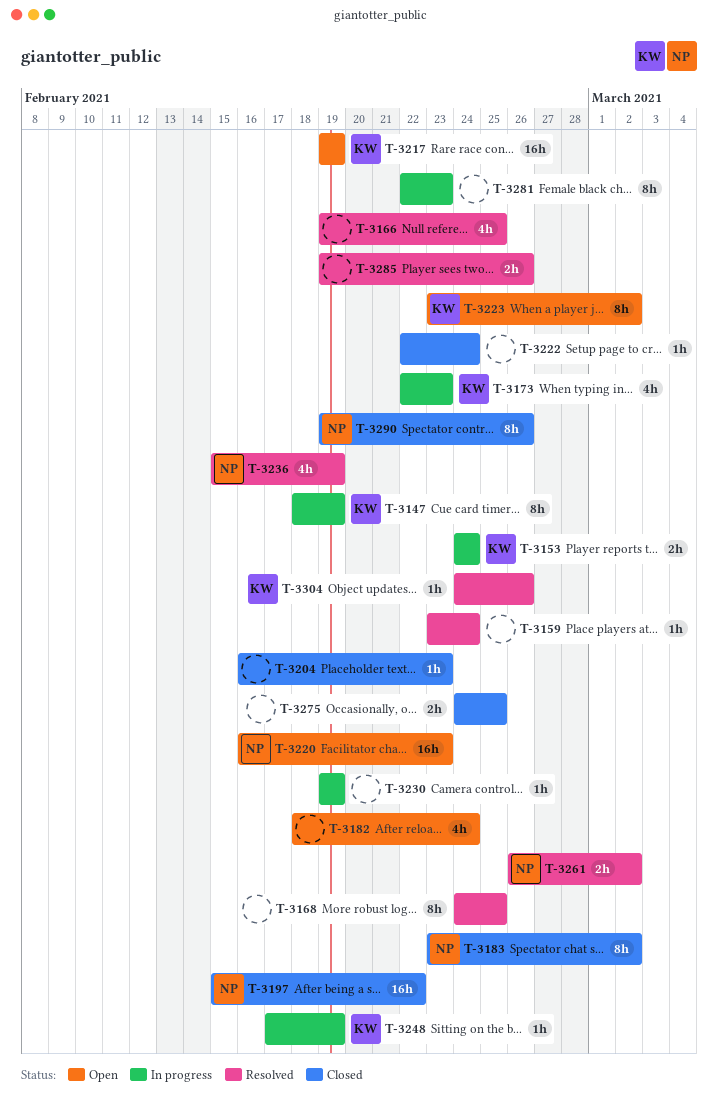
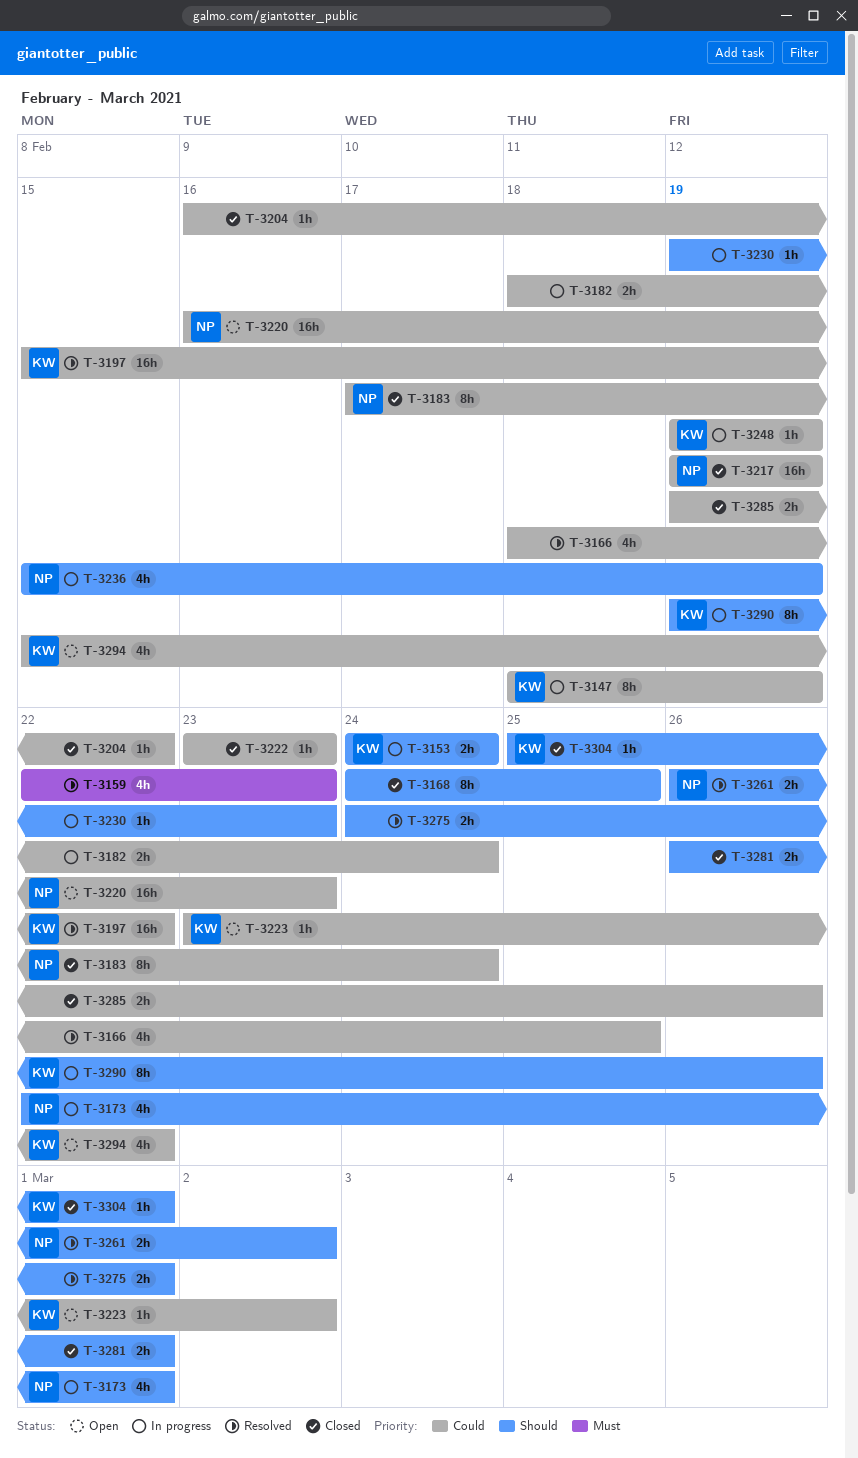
T-3159, estimate: 1h -> 4h
T-3159, start: Feb 23 -> Feb 22
T-3159, due: Feb 24 -> Feb 23
T-3166, start: Feb 19 -> Feb 18
T-3168, status: Resolved -> Closed
T-3173, owner: KW -> NP
T-3173, due: Feb 23 -> Mar 1
T-3182, status: Open -> In progress
T-3182, estimate: 4h -> 2h
T-3183, start: Feb 23 -> Feb 17
T-3183, due: Mar 2 -> Feb 24
T-3197, status: Closed -> Resolved
T-3197, owner: NP -> KW
T-3204, due: Feb 23 -> Feb 22
T-3217, status: Open -> Closed
T-3217, owner: KW -> NP
T-3222, start: Feb 22 -> Feb 23
T-3222, due: Feb 24 -> Feb 23
T-3223, estimate: 8h -> 1h
T-3230, due: Feb 19 -> Feb 23
T-3236, status: Resolved -> In progress
T-3248, start: Feb 17 -> Feb 19
T-3275, status: Closed -> Resolved
T-3275, due: Feb 25 -> Mar 1
T-3281, status: In progress -> Closed
T-3281, estimate: 8h -> 2h
T-3281, start: Feb 22 -> Feb 26
T-3281, due: Feb 23 -> Mar 1
T-3285, status: Resolved -> Closed
T-3290, status: Closed -> In progress
T-3290, owner: NP -> KW
T-3294: none -> present
T-3304, status: Resolved -> Closed
T-3304, start: Feb 24 -> Feb 25
T-3304, due: Feb 26 -> Mar 1

